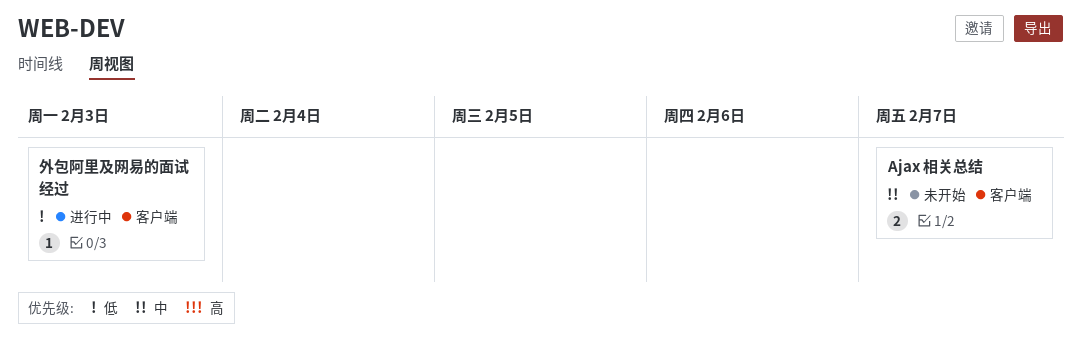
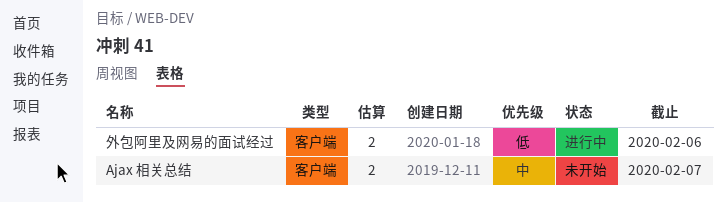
外包阿里及网易的面试经过, estimate: 1 -> 2
外包阿里及网易的面试经过, due: Feb 3 -> Feb 6

